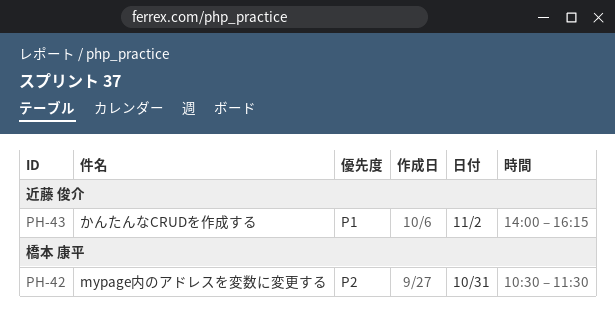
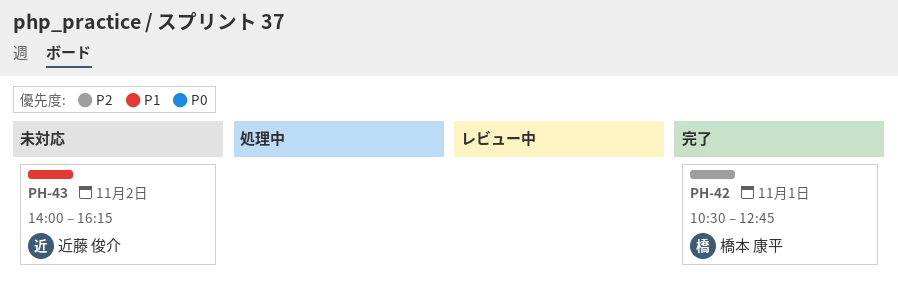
PH-42, day: Oct 31 -> Nov 1
PH-42, ends: 11:30 -> 12:45

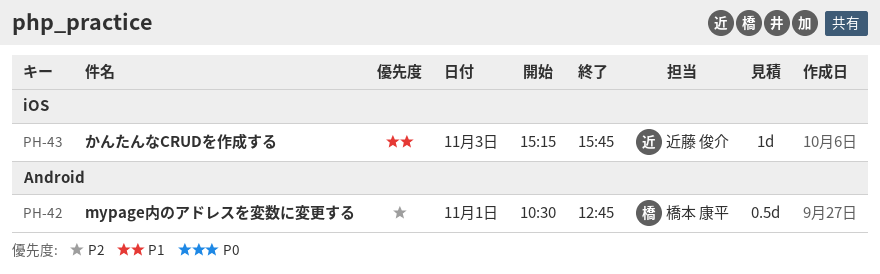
PH-43, day: Nov 2 -> Nov 3
PH-43, begins: 14:00 -> 15:15
PH-43, ends: 16:15 -> 15:45

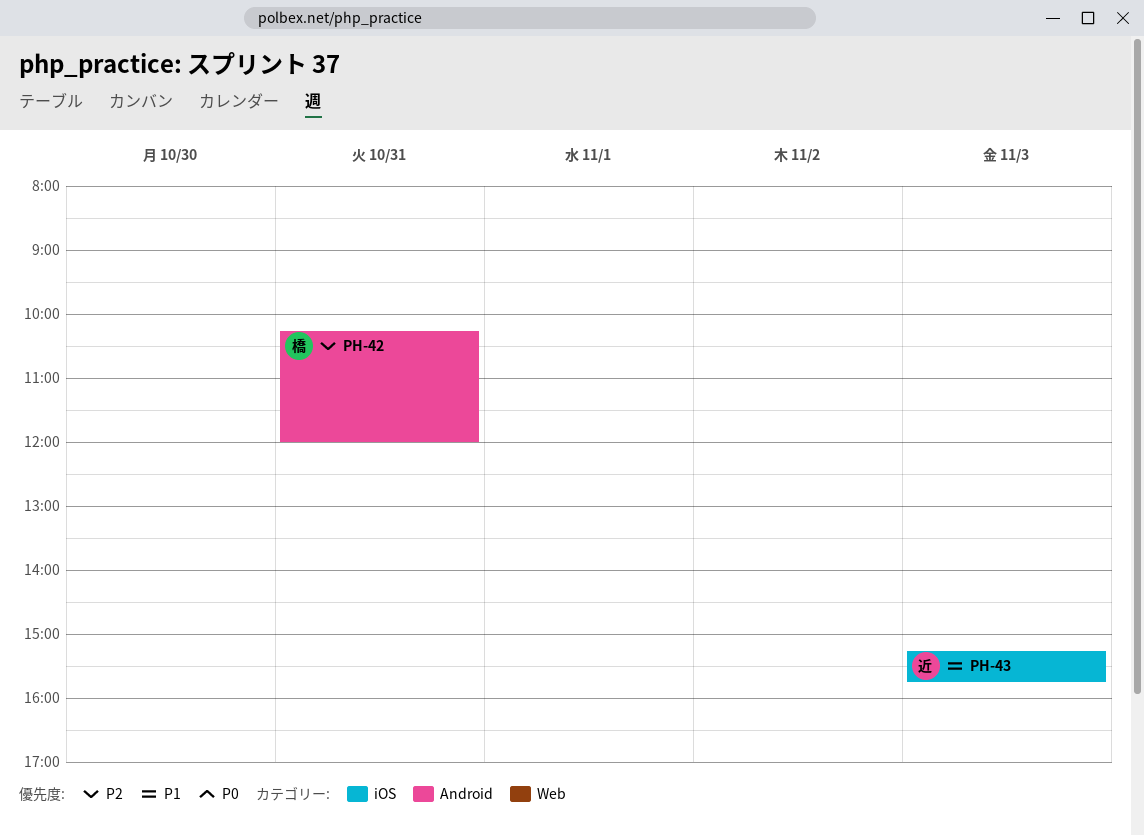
PH-42, day: Nov 1 -> Oct 31
PH-42, begins: 10:30 -> 10:15
PH-42, ends: 12:45 -> 12:00

